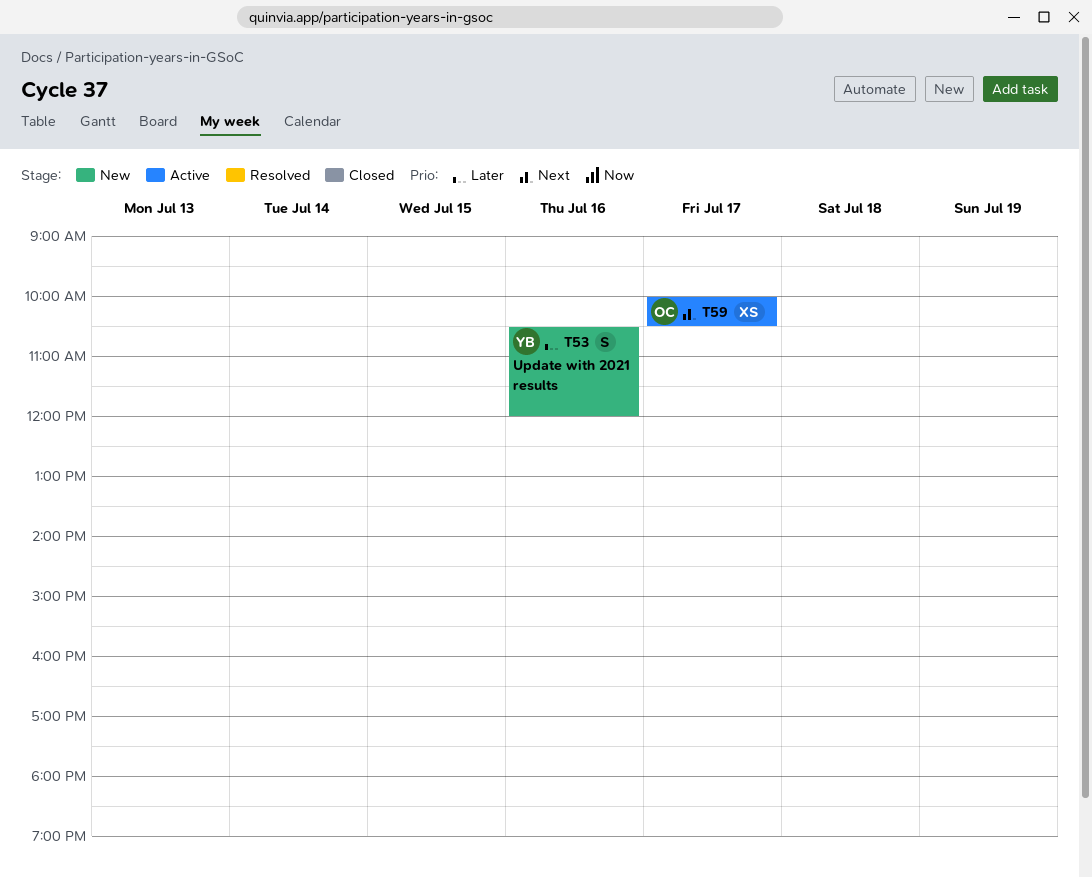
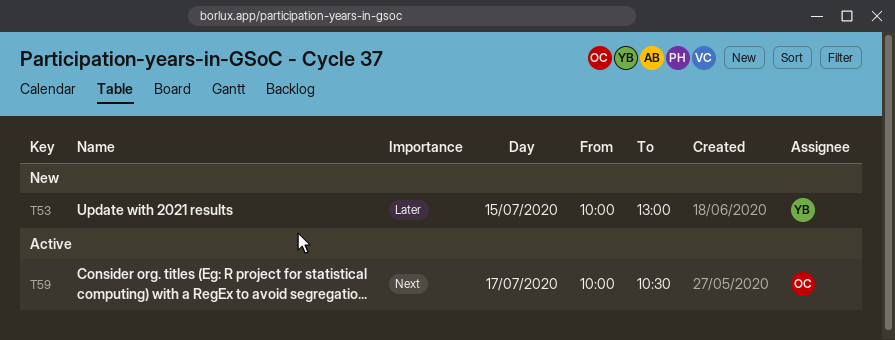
T53, day: Jul 16 -> Jul 15
T53, begins: 10:30 -> 10:00
T53, ends: 12:00 -> 13:00

